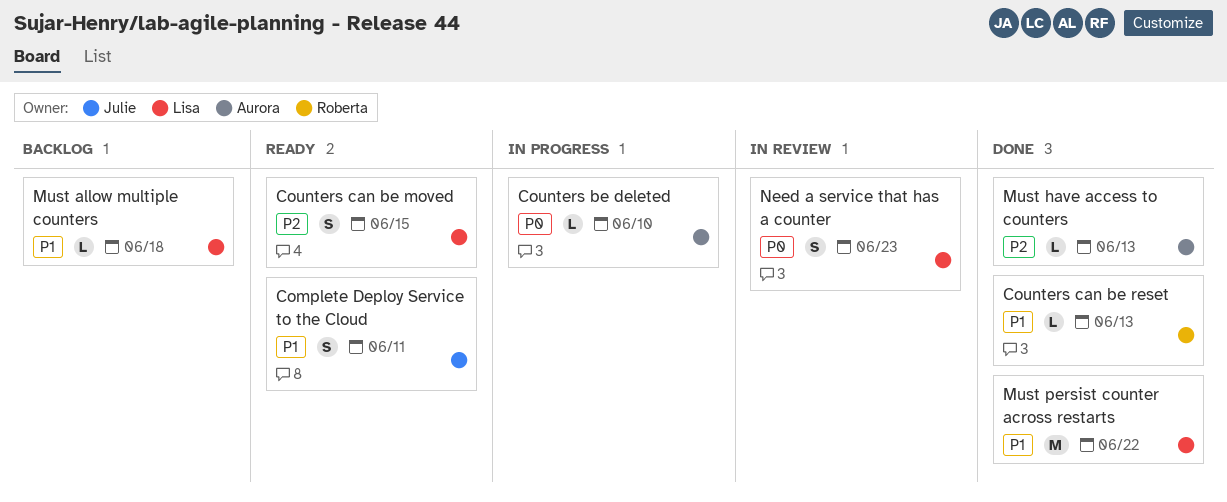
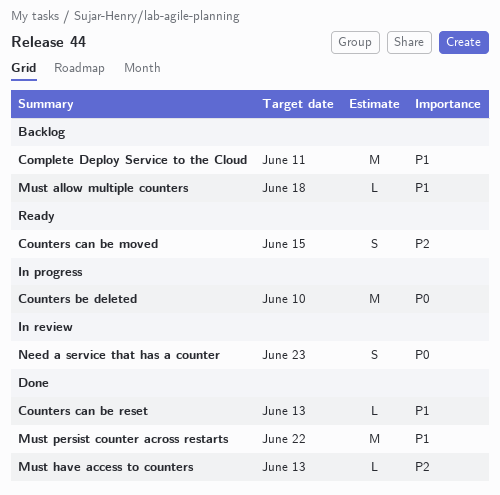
Complete Deploy Service to the Cloud, status: Ready -> Backlog
Complete Deploy Service to the Cloud, estimate: S -> M
Counters be deleted, estimate: L -> M

